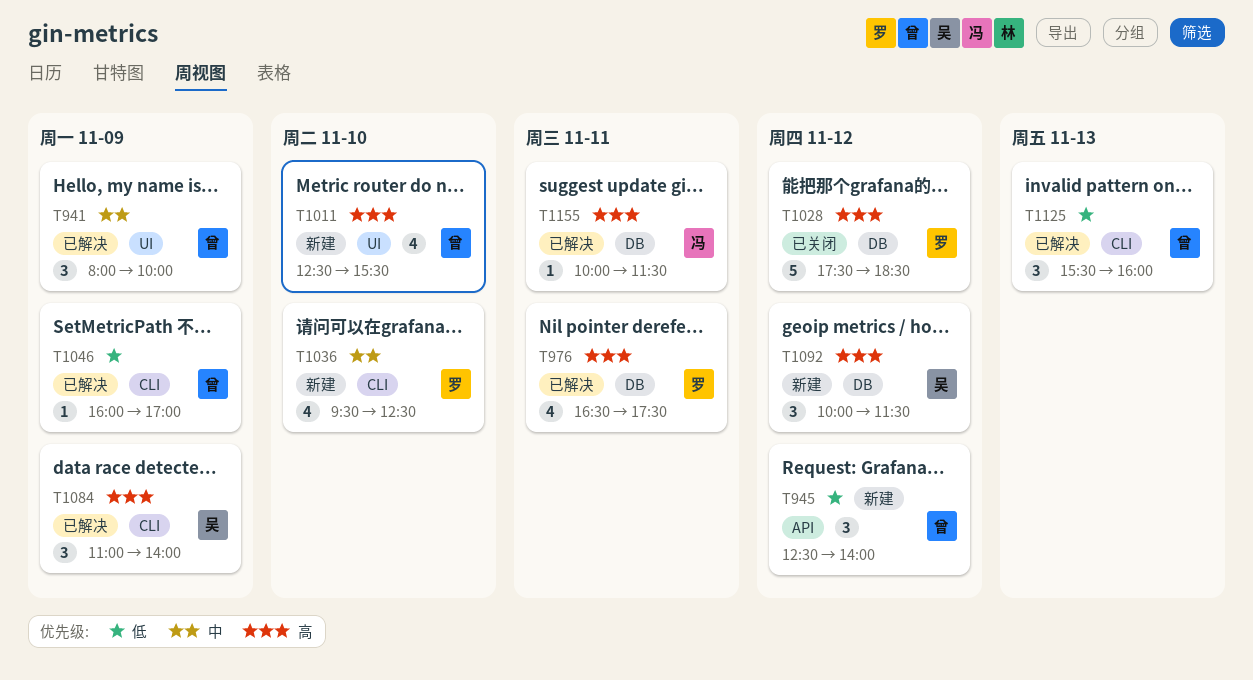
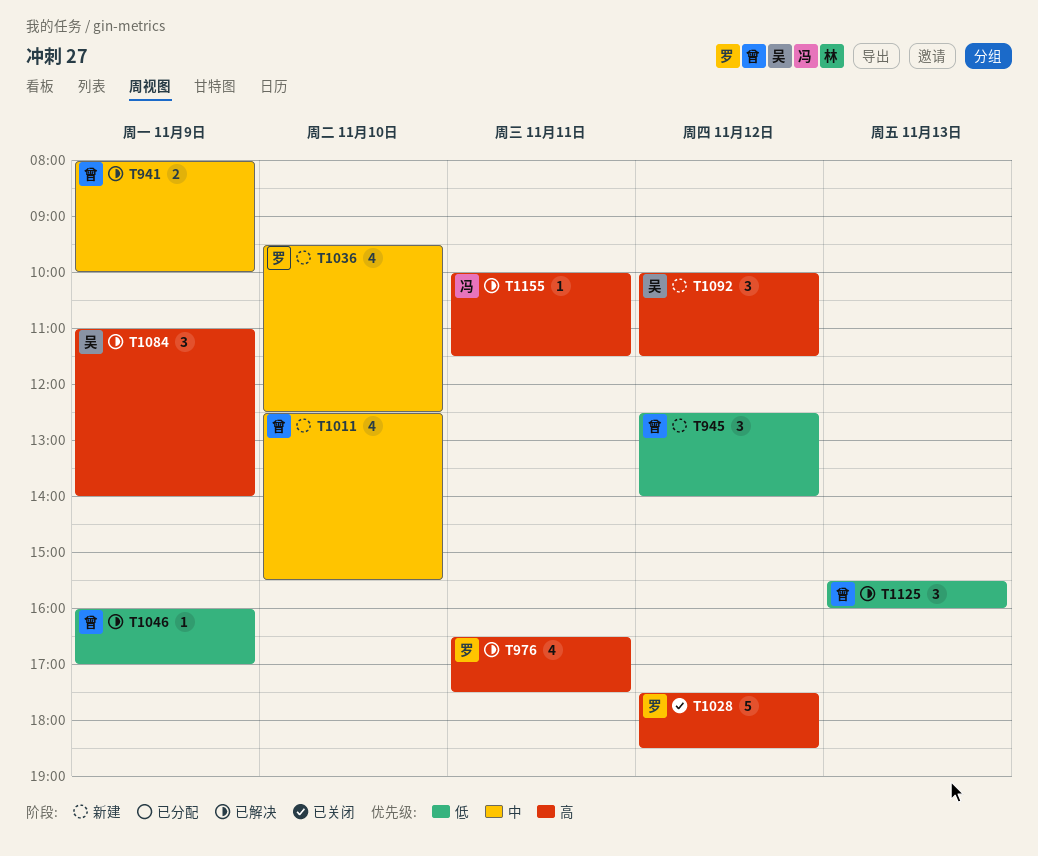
T941, estimate: 3 -> 2
T1011, priority: 高 -> 中

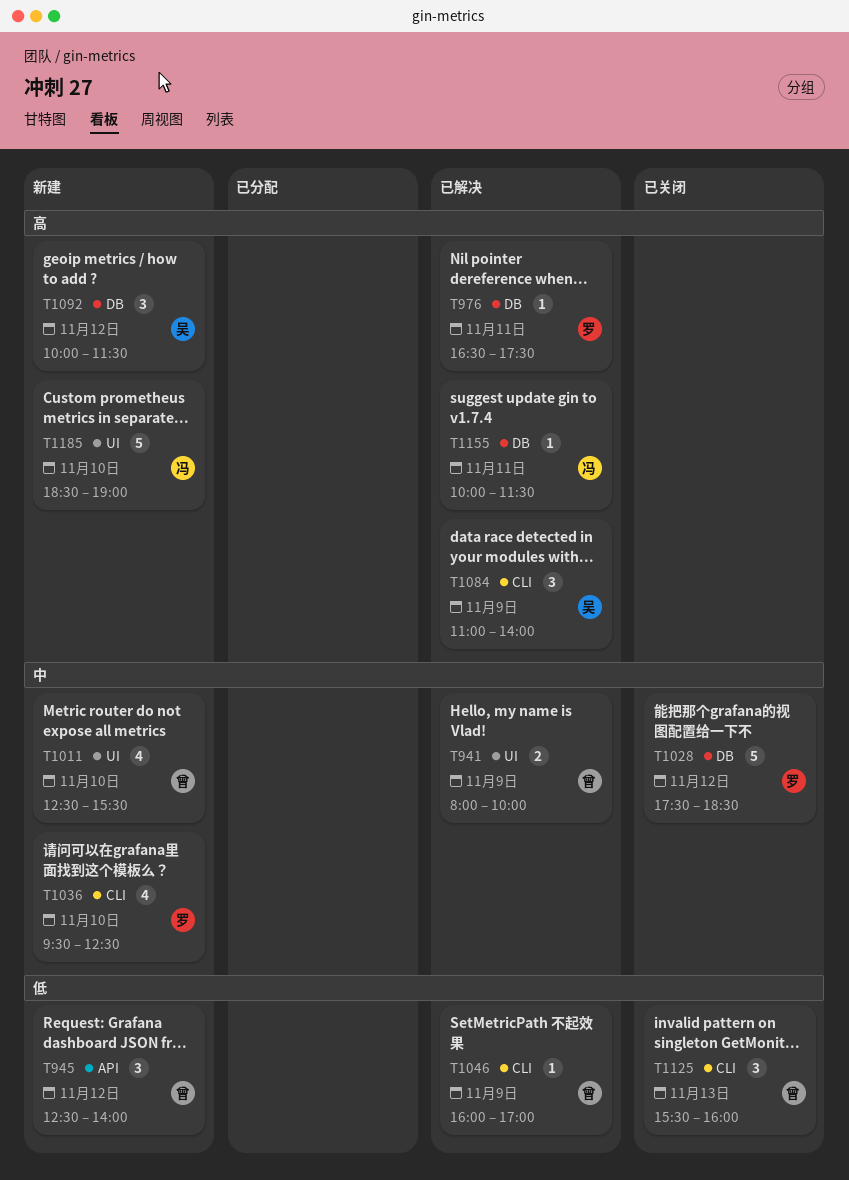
T976, estimate: 4 -> 1
T1028, priority: 高 -> 中
T1125, status: 已解决 -> 已关闭
T1185: none -> present

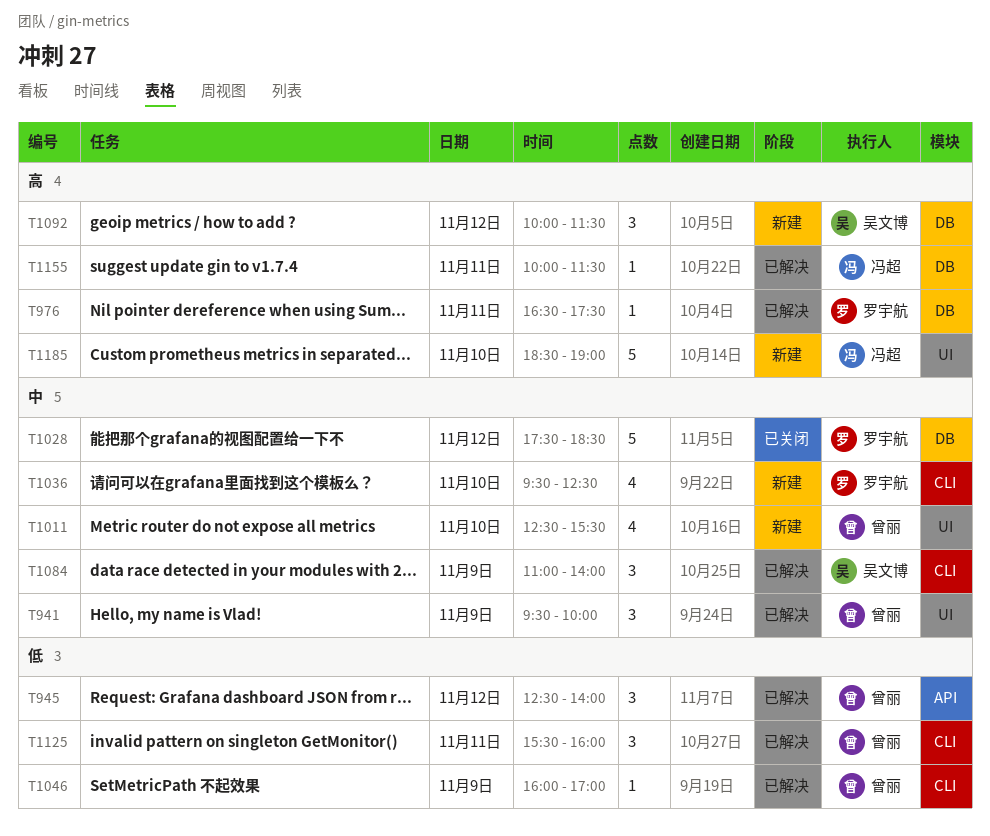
T941, estimate: 2 -> 3
T941, begins: 08:00 -> 09:30
T945, status: 新建 -> 已解决
T1084, priority: 高 -> 中
T1125, status: 已关闭 -> 已解决
T1125, day: Nov 13 -> Nov 11

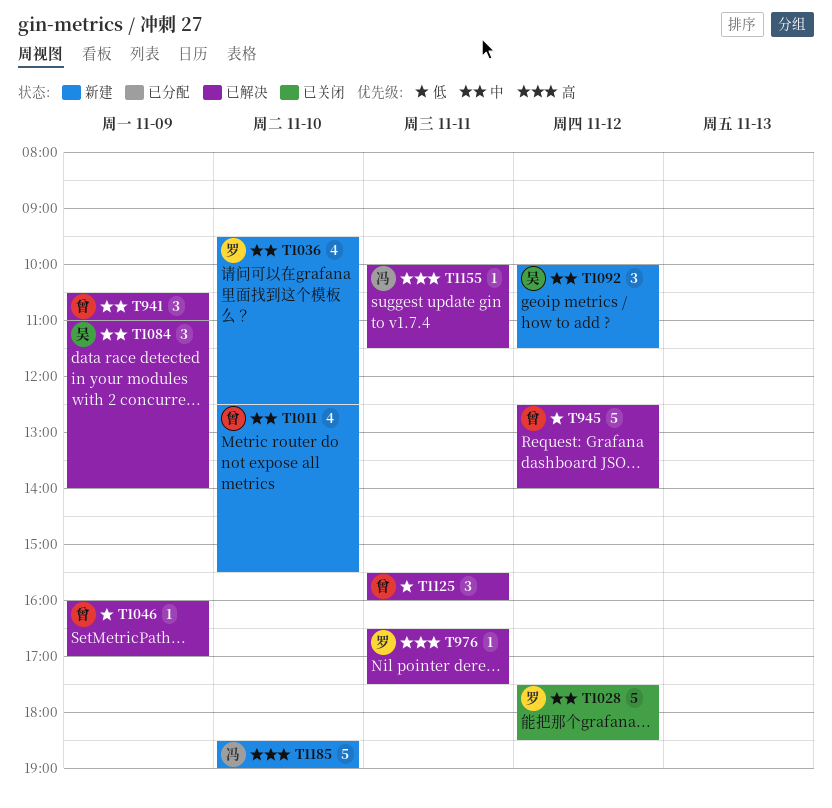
T941, begins: 09:30 -> 10:30
T941, ends: 10:00 -> 11:00
T945, estimate: 3 -> 5
T1092, priority: 高 -> 中

